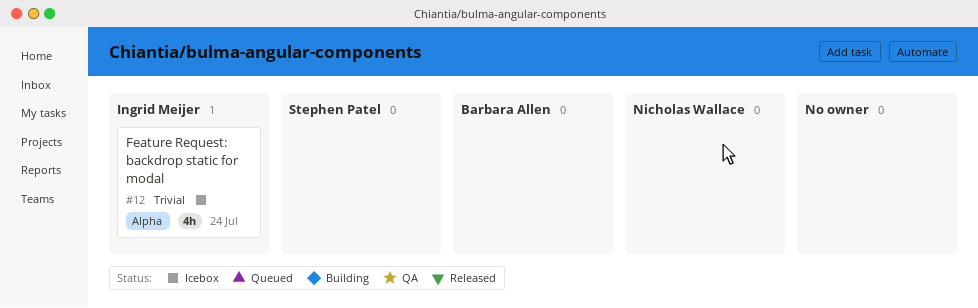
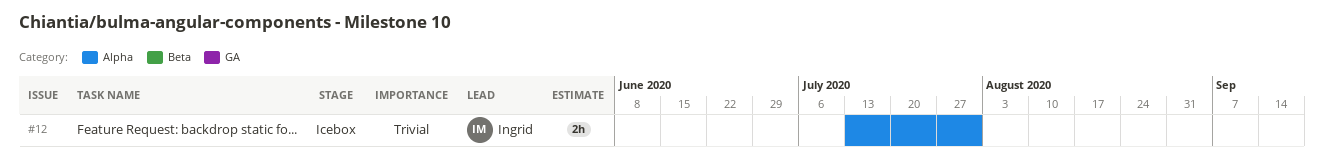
#12, estimate: 4h -> 2h
#12, due: Jul 24 -> Jul 31

